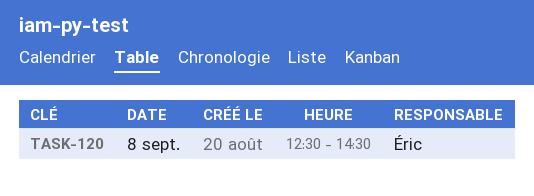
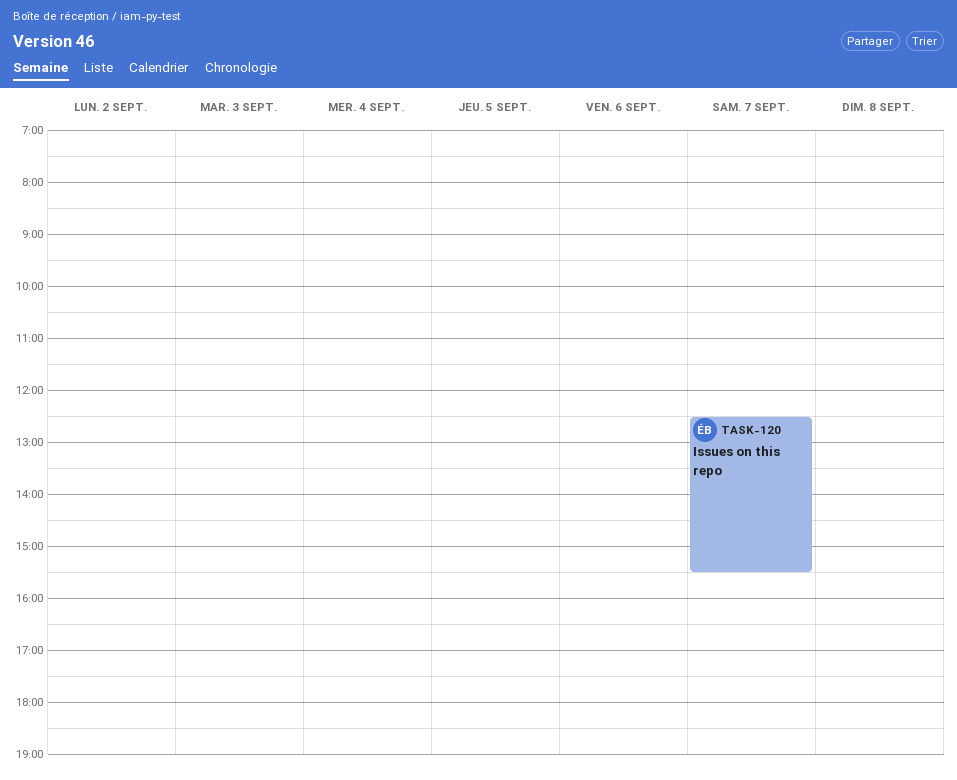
TASK-120, day: Sep 8 -> Sep 7
TASK-120, ends: 14:30 -> 15:30

